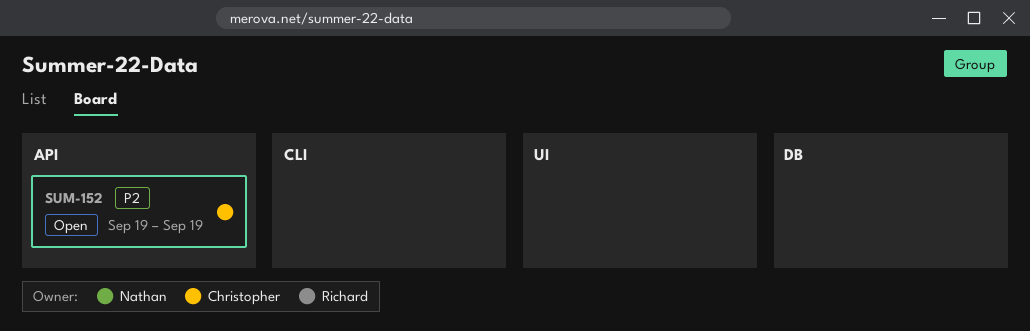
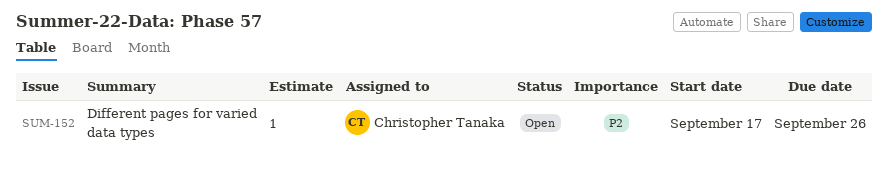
SUM-152, start: Sep 19 -> Sep 17
SUM-152, due: Sep 19 -> Sep 26

